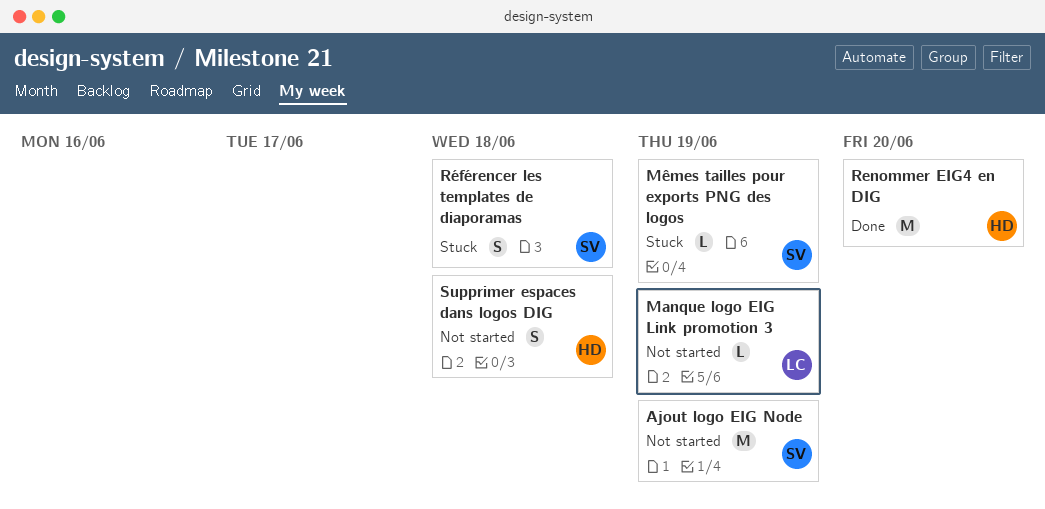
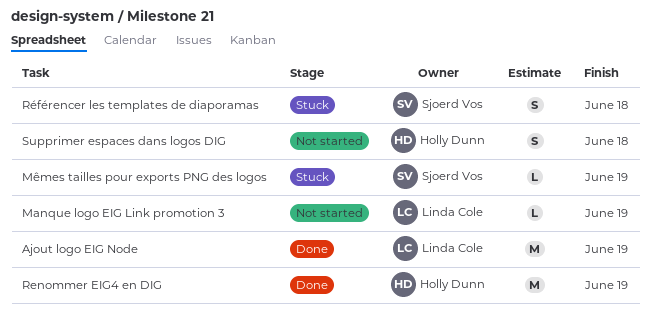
Ajout logo EIG Node, status: Not started -> Done
Ajout logo EIG Node, owner: Sjoerd Vos -> Linda Cole
Renommer EIG4 en DIG, due: Jun 20 -> Jun 19

